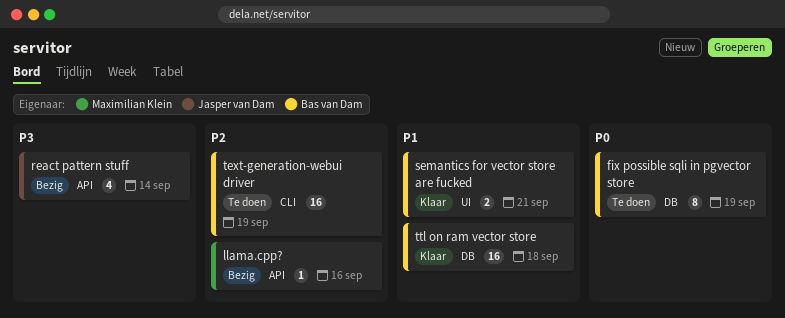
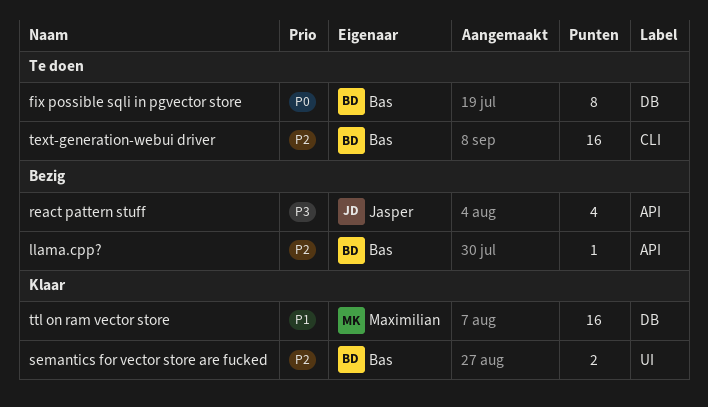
llama.cpp?, owner: Maximilian Klein -> Bas van Dam
semantics for vector store are fucked, priority: P1 -> P2
ttl on ram vector store, owner: Bas van Dam -> Maximilian Klein

